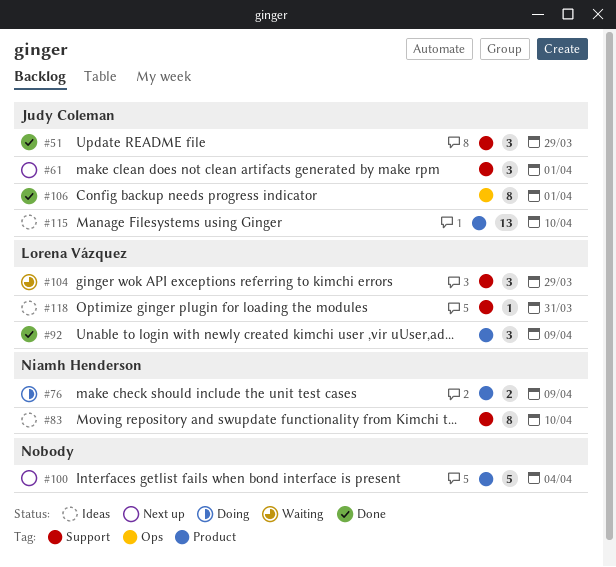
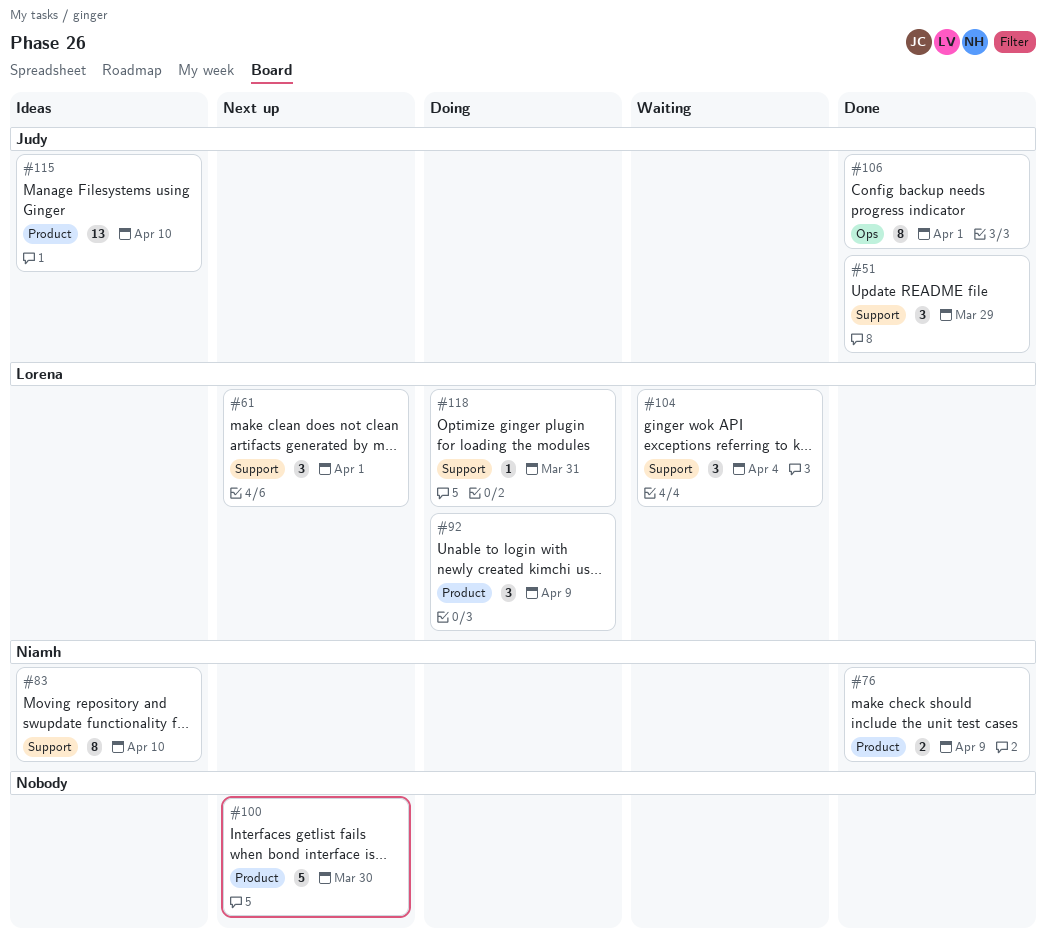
#61, owner: Judy Coleman -> Lorena Vázquez
#76, status: Doing -> Done
#92, status: Done -> Doing
#100, due: Apr 4 -> Mar 30
#104, due: Mar 29 -> Apr 4
#118, status: Ideas -> Doing

